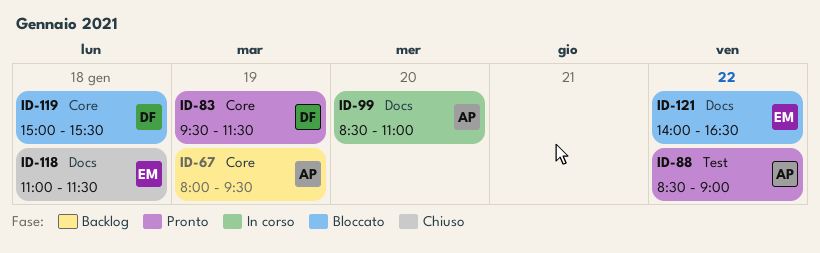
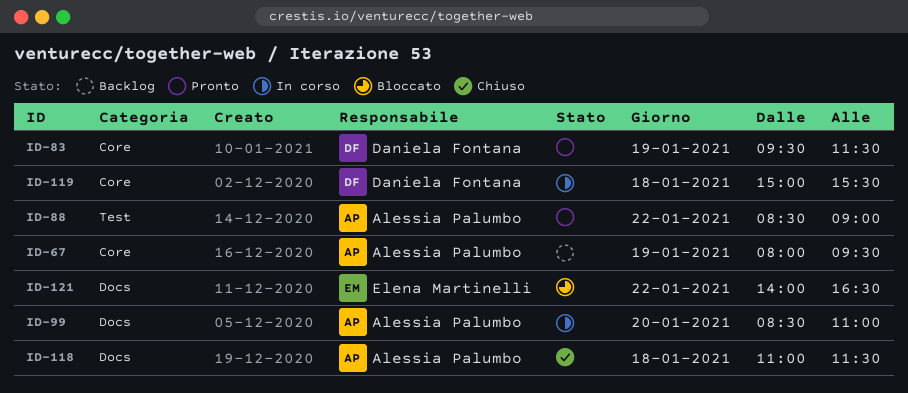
ID-118, owner: Elena Martinelli -> Alessia Palumbo
ID-119, status: Bloccato -> In corso

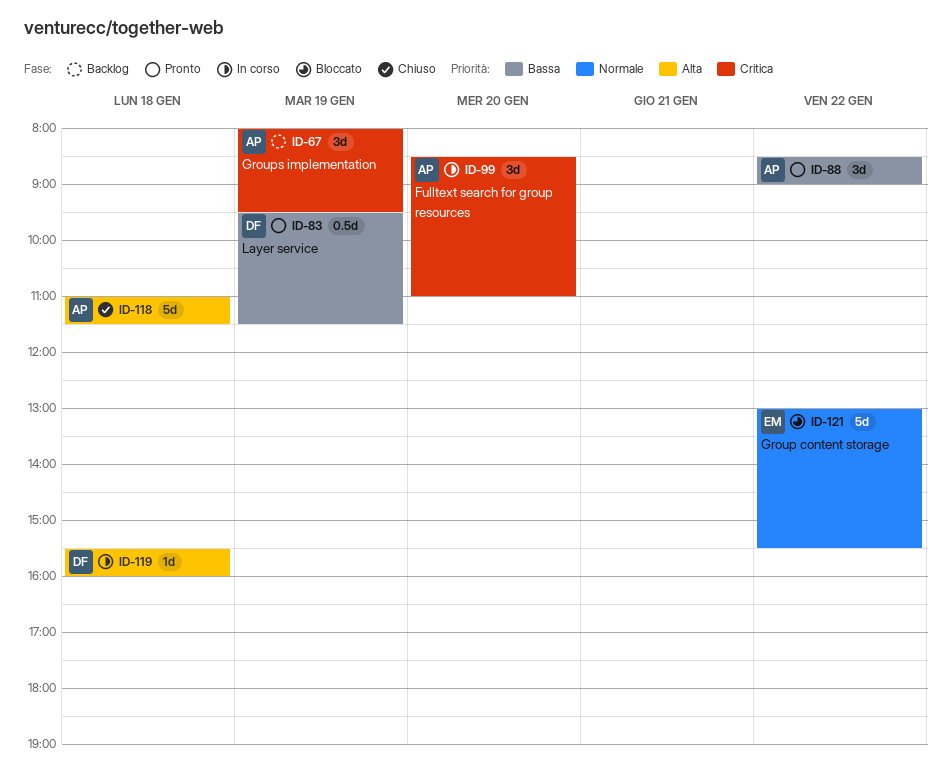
ID-119, begins: 15:00 -> 15:30
ID-119, ends: 15:30 -> 16:00
ID-121, begins: 14:00 -> 13:00
ID-121, ends: 16:30 -> 15:30

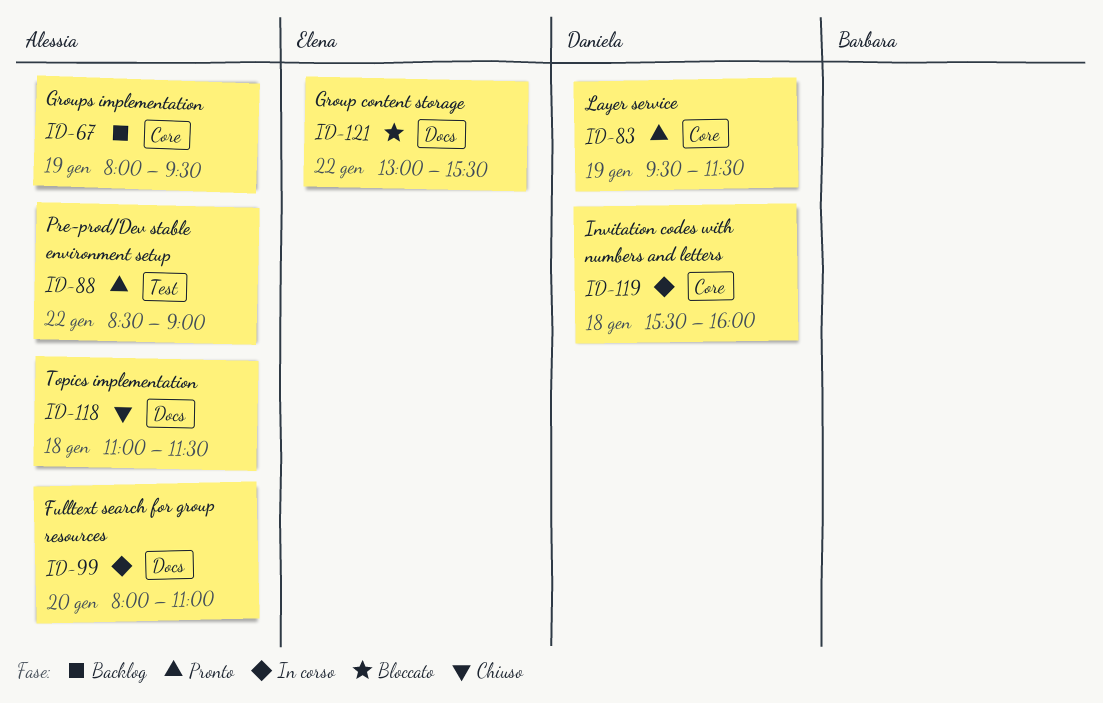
ID-99, begins: 08:30 -> 08:00

